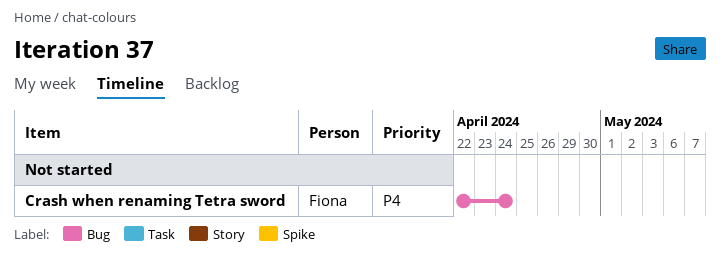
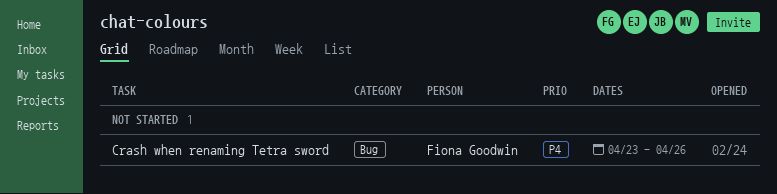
Crash when renaming Tetra sword, start: Apr 22 -> Apr 23
Crash when renaming Tetra sword, due: Apr 24 -> Apr 26

